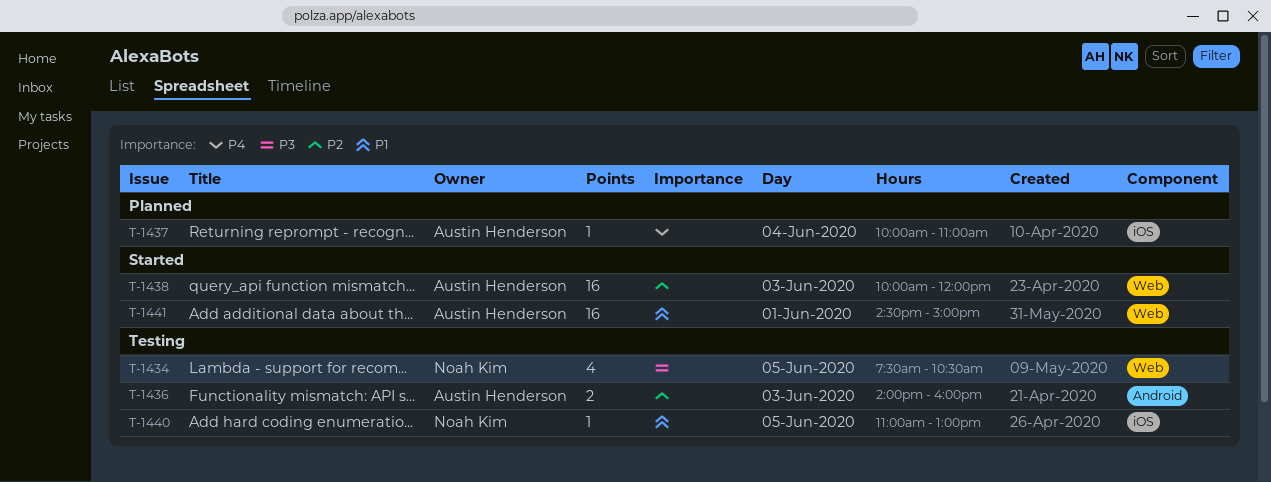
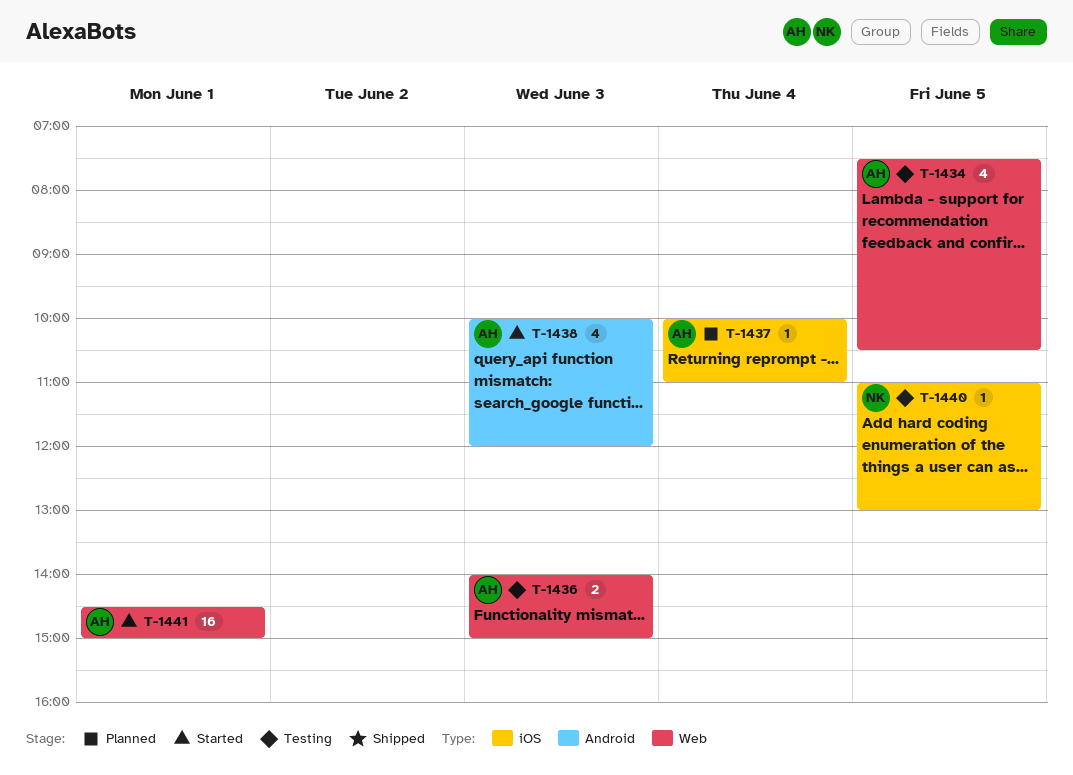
T-1434, owner: Noah Kim -> Austin Henderson
T-1436, label: Android -> Web
T-1436, ends: 16:00 -> 15:00
T-1438, label: Web -> Android
T-1438, estimate: 16 -> 4

